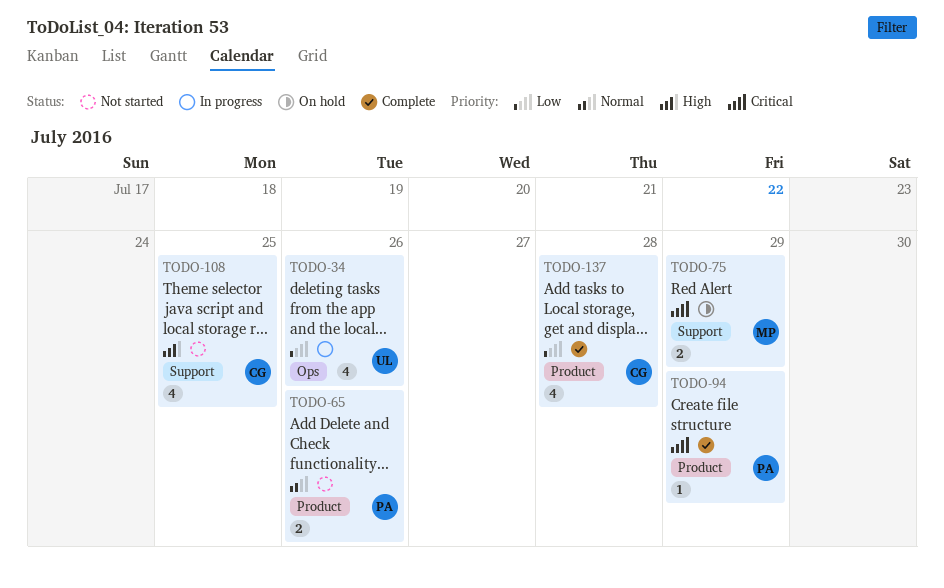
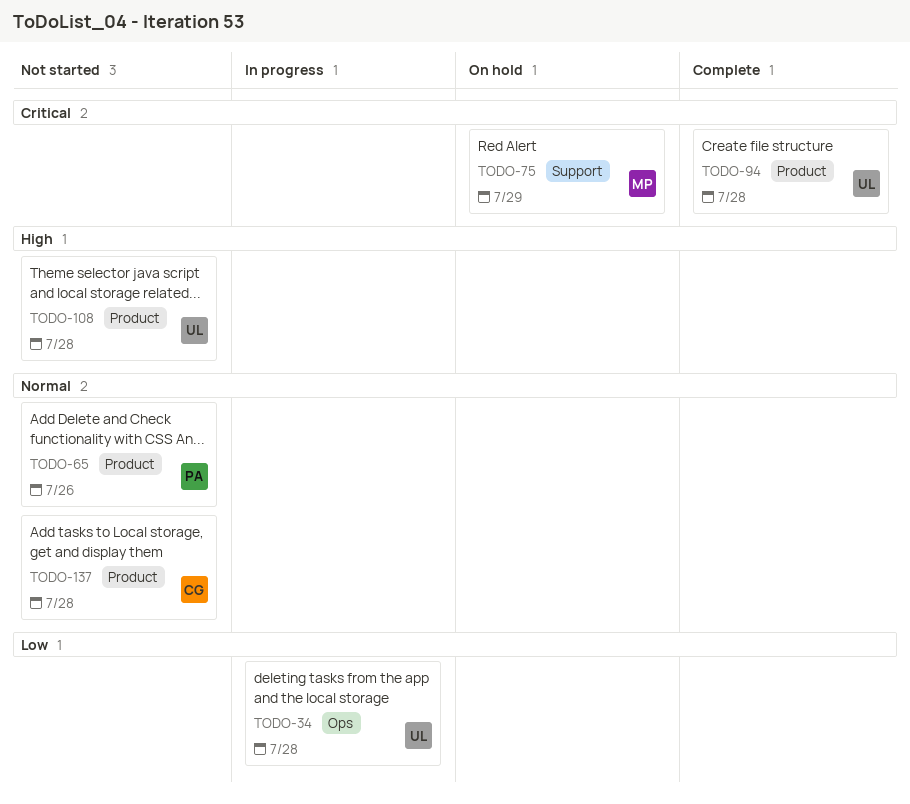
TODO-34, due: Jul 26 -> Jul 28
TODO-94, owner: PA -> UL
TODO-94, due: Jul 29 -> Jul 28
TODO-108, owner: CG -> UL
TODO-108, label: Support -> Product
TODO-108, due: Jul 25 -> Jul 28
TODO-137, status: Complete -> Not started
TODO-137, priority: Low -> Normal

